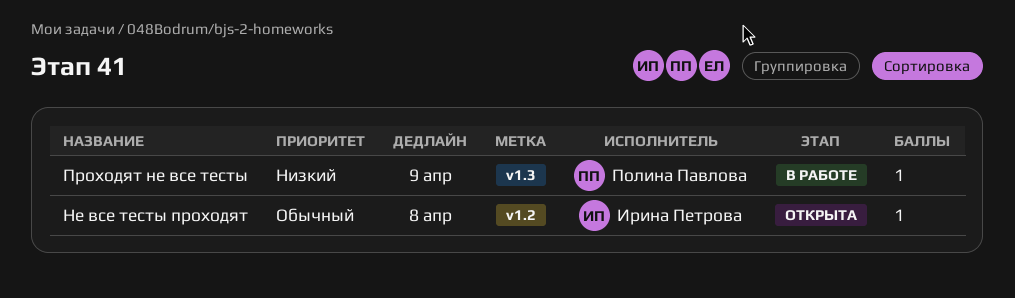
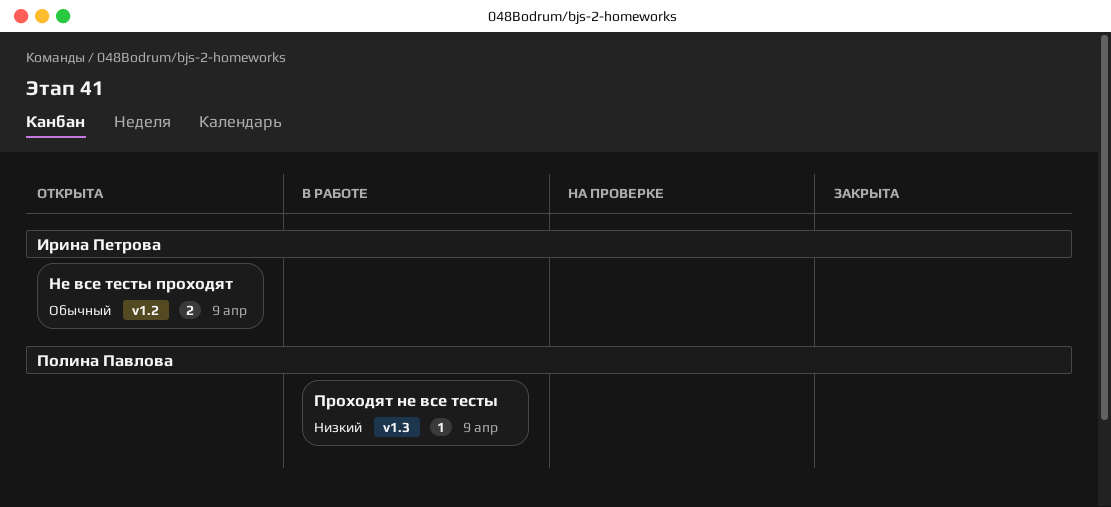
Не все тесты проходят, estimate: 1 -> 2
Не все тесты проходят, due: Apr 8 -> Apr 9

